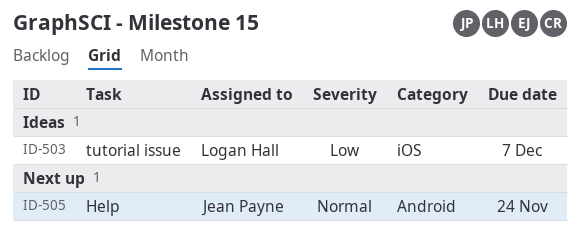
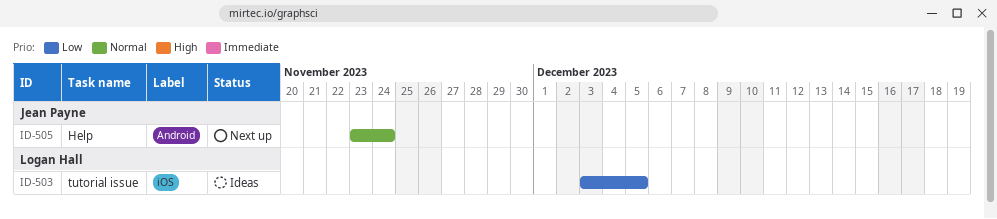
ID-503, due: Dec 7 -> Dec 5

